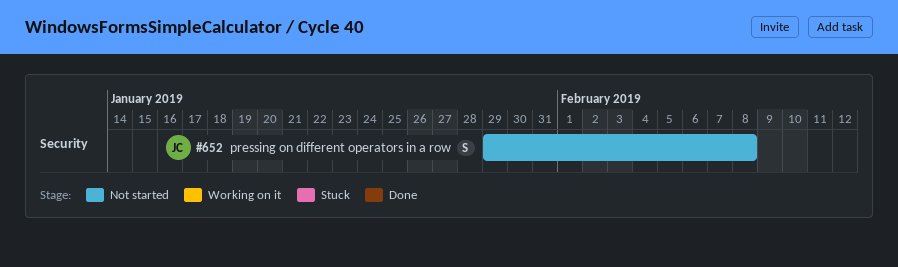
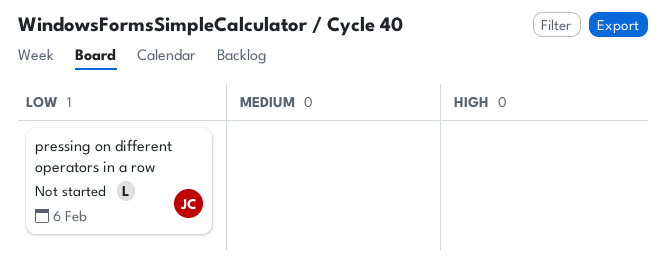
pressing on different operators in a row, estimate: S -> L
pressing on different operators in a row, due: Feb 8 -> Feb 6

